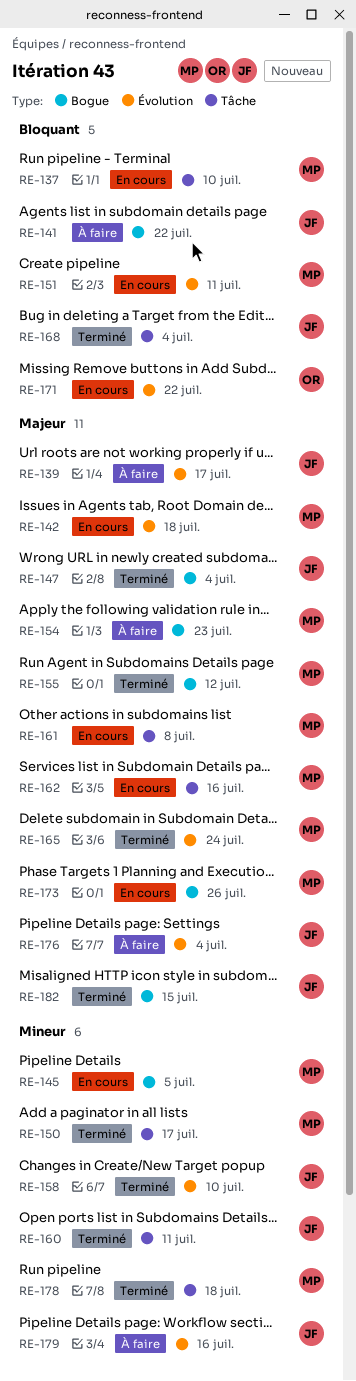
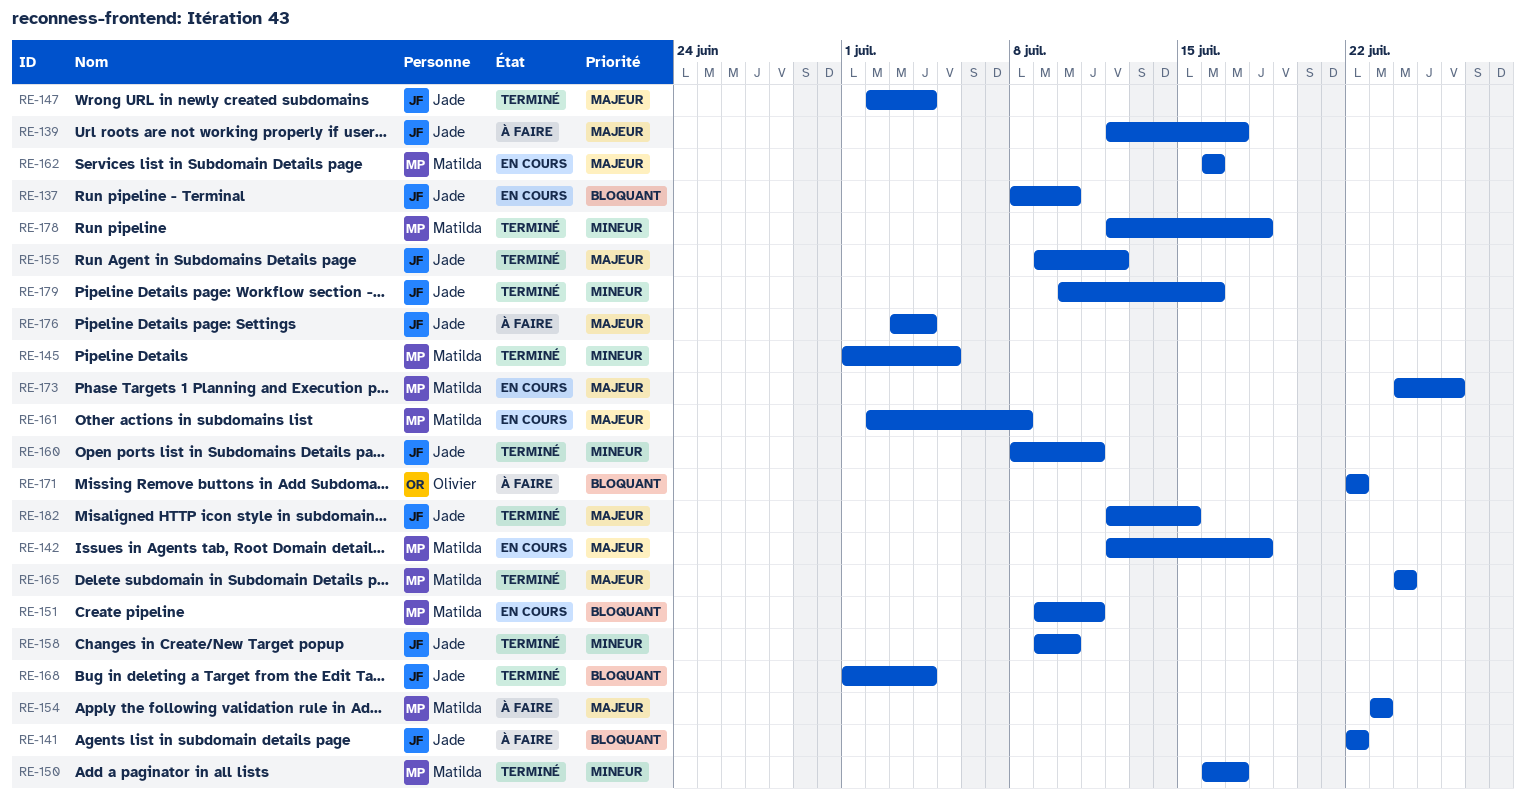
RE-137, owner: Matilda -> Jade
RE-145, status: En cours -> Terminé
RE-155, owner: Matilda -> Jade
RE-171, status: En cours -> À faire
RE-179, status: À faire -> Terminé

